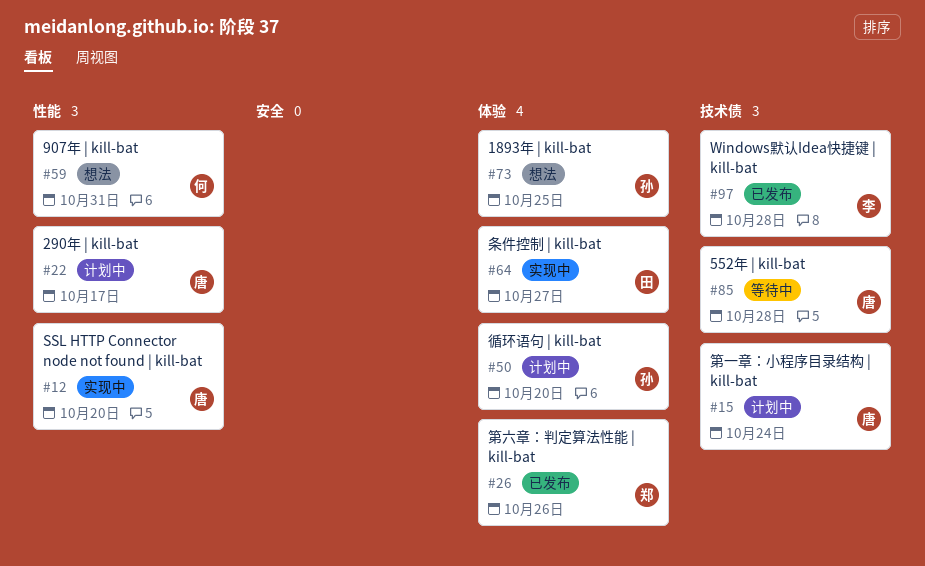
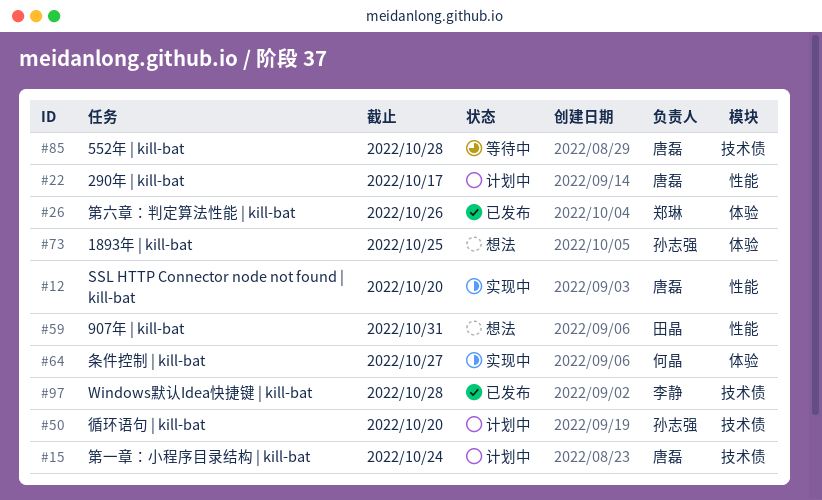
#50, label: 体验 -> 技术债
#59, owner: 何晶 -> 田晶
#64, owner: 田晶 -> 何晶

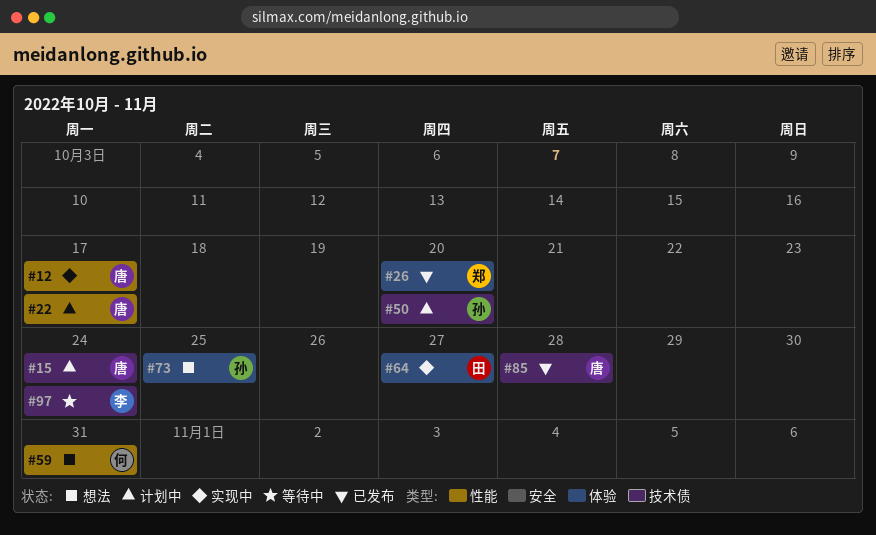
#12, due: Oct 20 -> Oct 17
#26, due: Oct 26 -> Oct 20
#59, owner: 田晶 -> 何晶
#64, owner: 何晶 -> 田晶
#85, status: 等待中 -> 已发布
#97, status: 已发布 -> 等待中
#97, due: Oct 28 -> Oct 24

